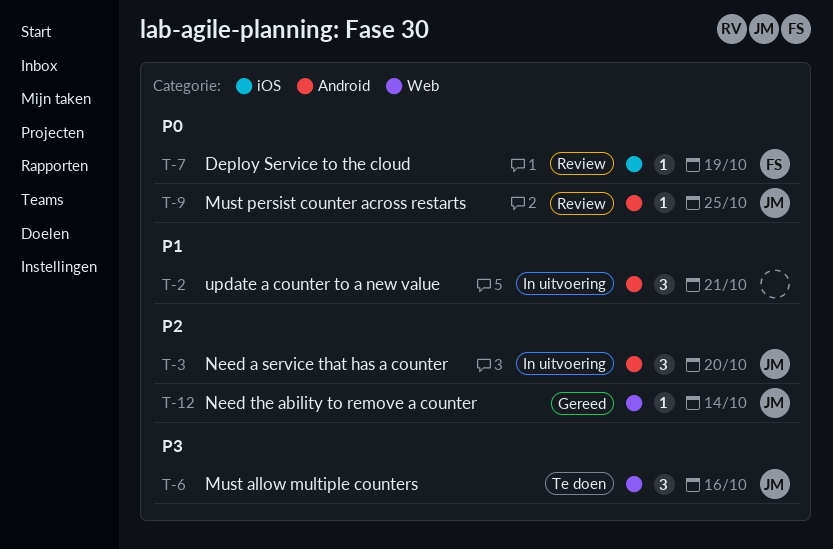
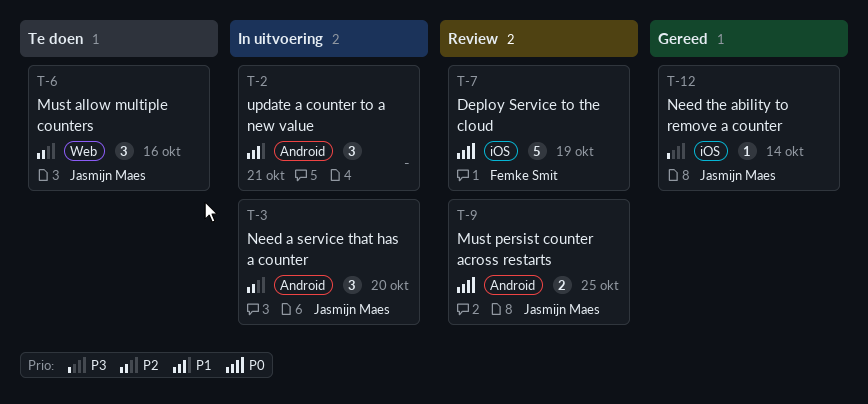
T-6, priority: P3 -> P2
T-7, estimate: 1 -> 5
T-9, estimate: 1 -> 2
T-12, priority: P2 -> P3
T-12, label: Web -> iOS

